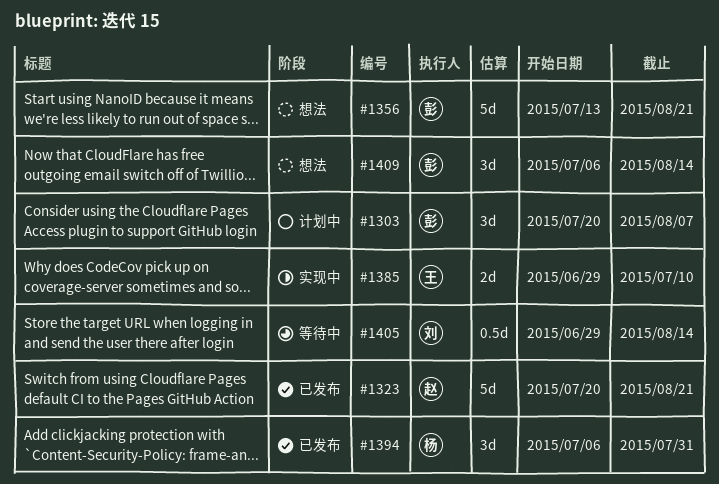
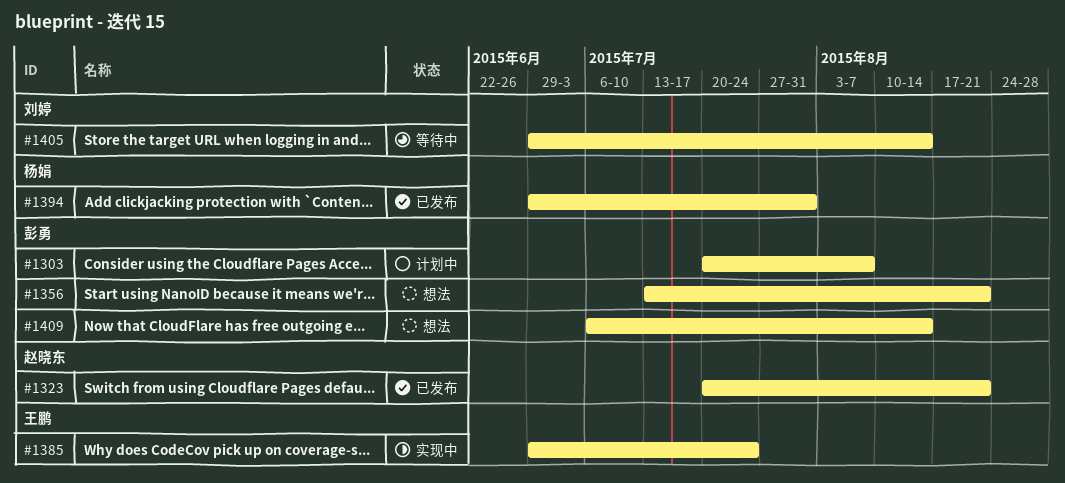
#1385, due: Jul 10 -> Jul 24
#1394, start: Jul 6 -> Jun 29

